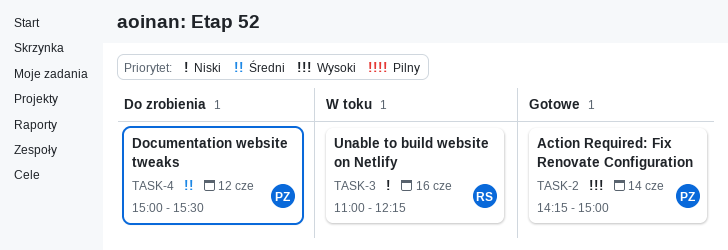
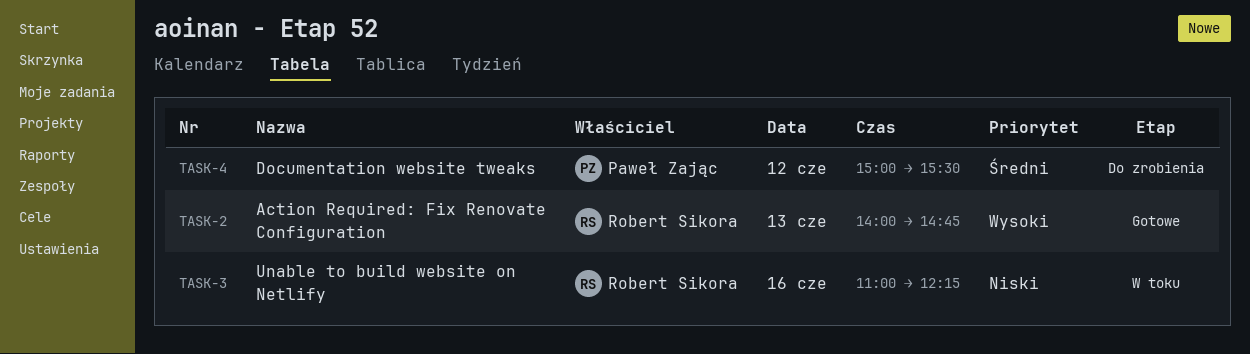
TASK-2, owner: Paweł Zając -> Robert Sikora
TASK-2, day: Jun 14 -> Jun 13
TASK-2, begins: 14:15 -> 14:00
TASK-2, ends: 15:00 -> 14:45

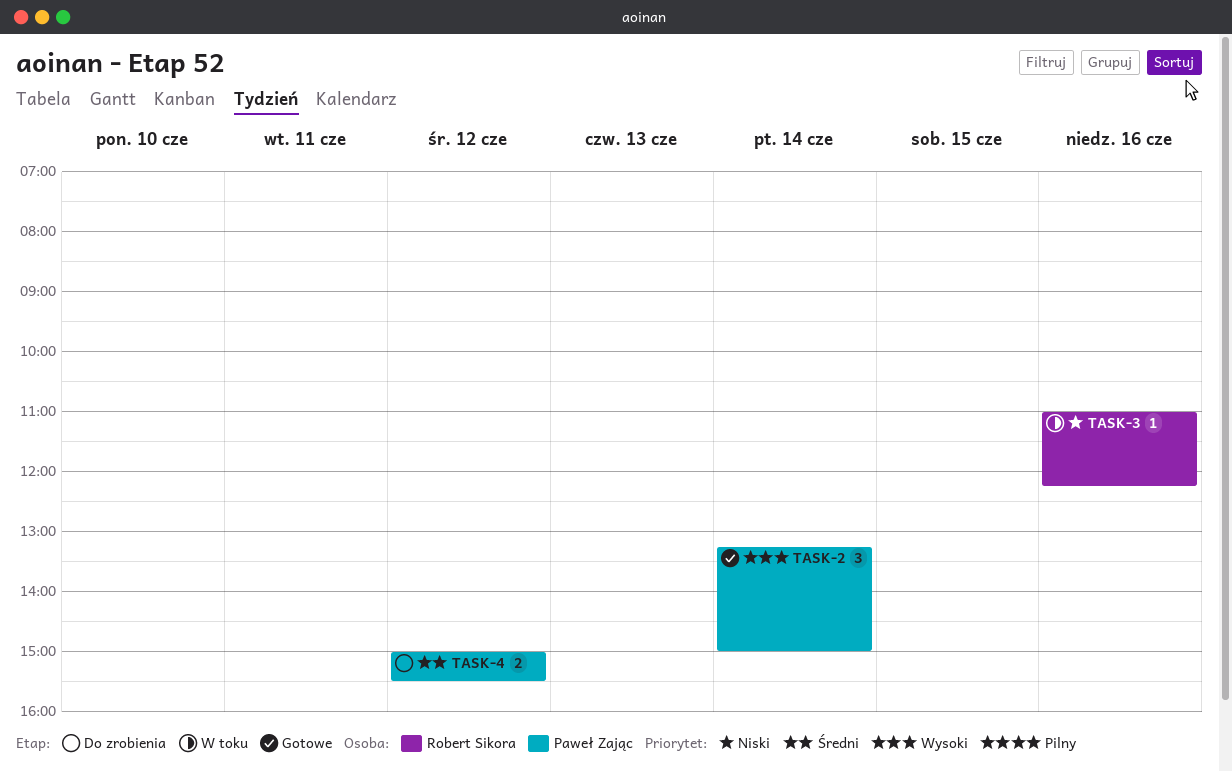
TASK-2, owner: Robert Sikora -> Paweł Zając
TASK-2, day: Jun 13 -> Jun 14
TASK-2, begins: 14:00 -> 13:15
TASK-2, ends: 14:45 -> 15:00

